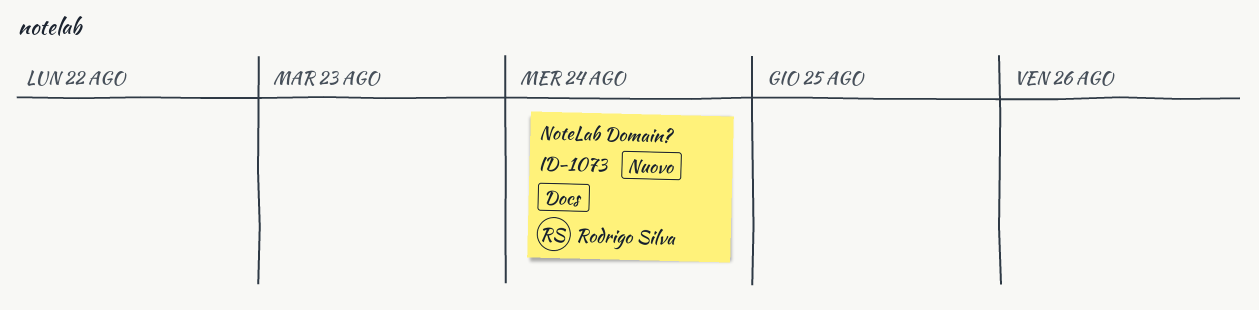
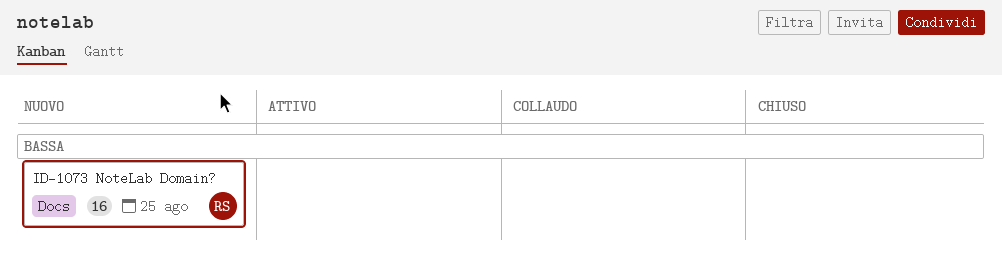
ID-1073, due: Aug 24 -> Aug 25

